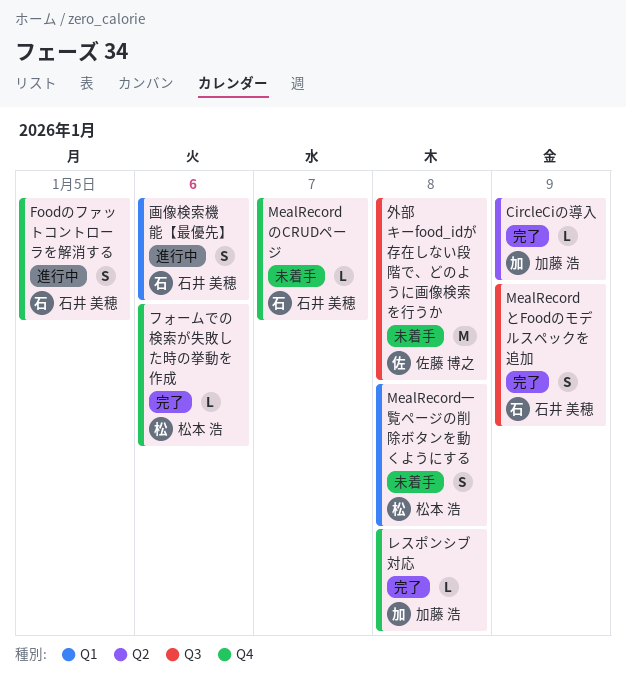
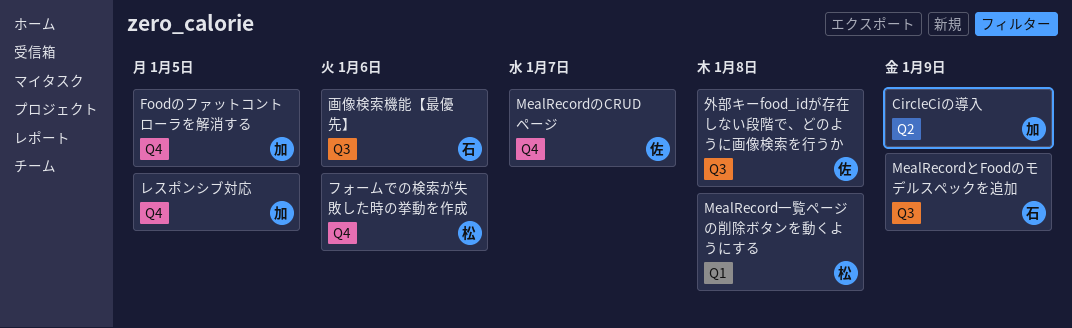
Foodのファットコントローラを解消する, owner: 石井 美穂 -> 加藤 浩
MealRecordのCRUDページ, owner: 石井 美穂 -> 佐藤 博之
レスポンシブ対応, due: Jan 8 -> Jan 5
画像検索機能【最優先】, label: Q1 -> Q3

